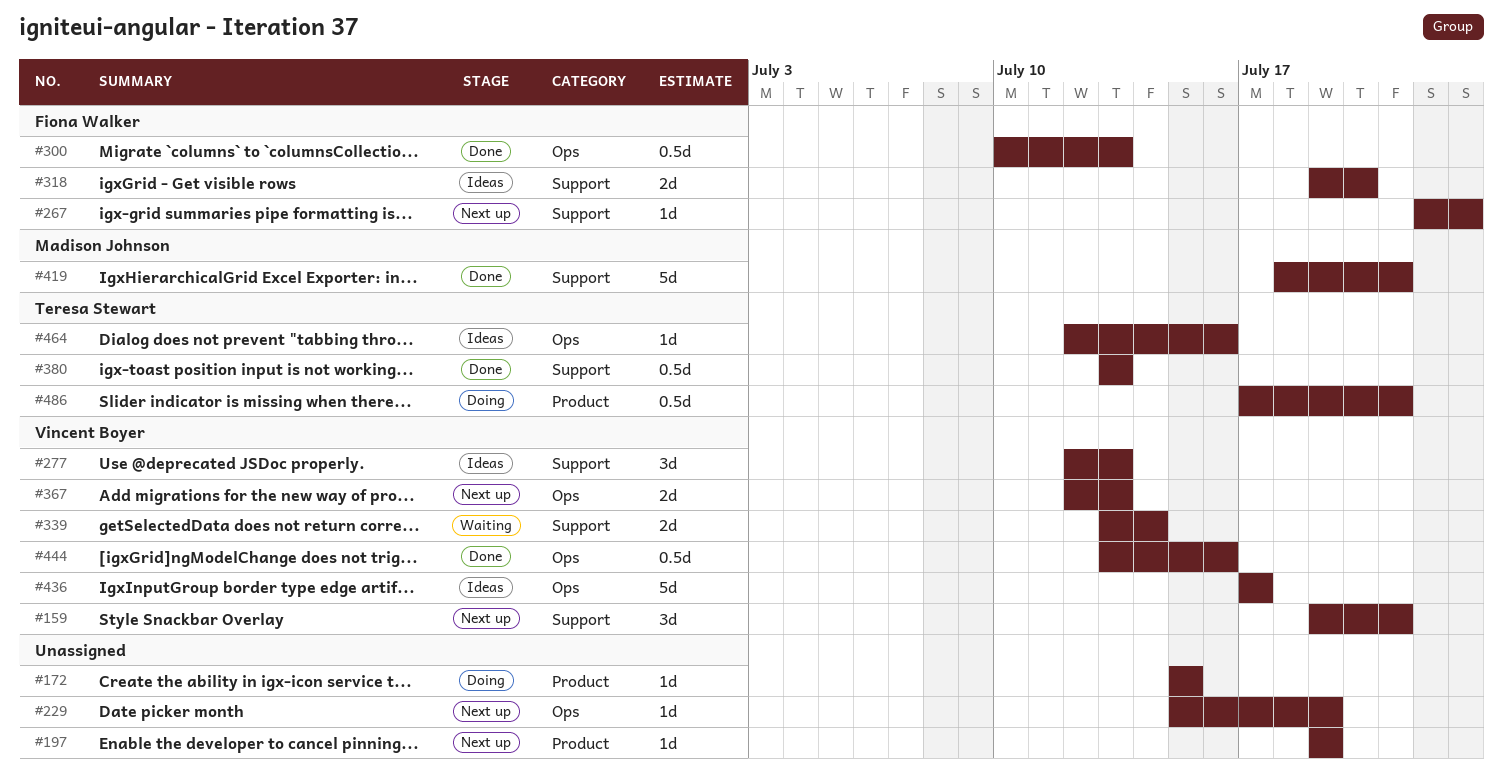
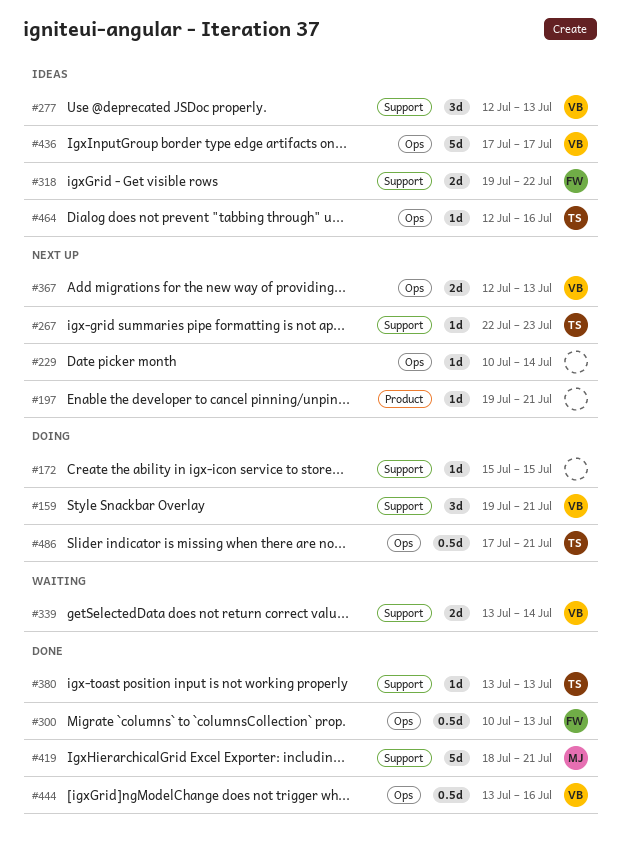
#159, status: Next up -> Doing
#172, label: Product -> Support
#197, due: Jul 19 -> Jul 21
#229, start: Jul 15 -> Jul 10
#229, due: Jul 19 -> Jul 14
#267, owner: Fiona Walker -> Teresa Stewart
#318, due: Jul 20 -> Jul 22
#380, estimate: 0.5d -> 1d
#486, label: Product -> Ops

